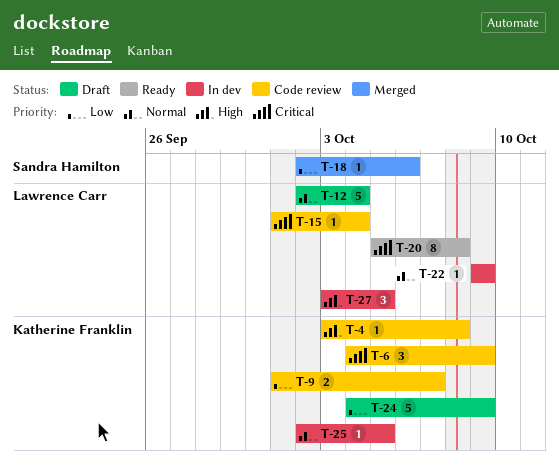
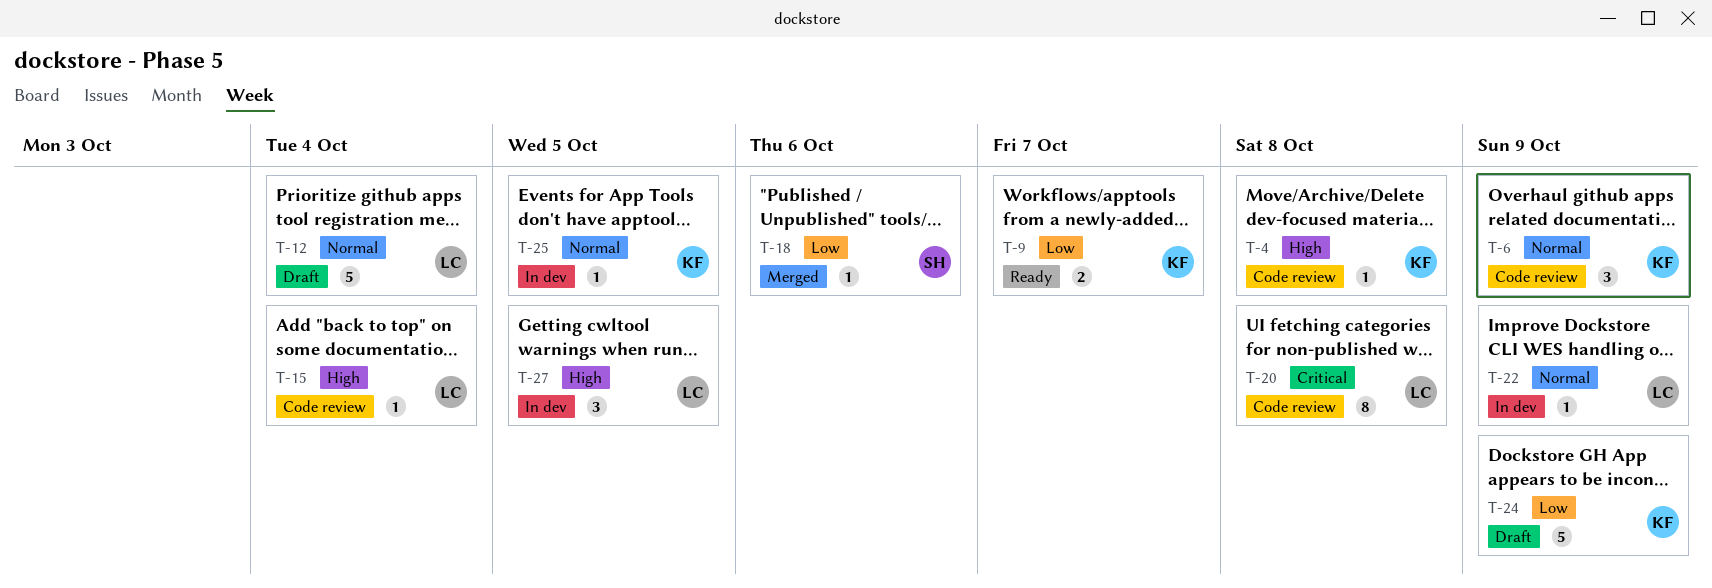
T-6, priority: Critical -> Normal
T-9, status: Code review -> Ready
T-15, priority: Critical -> High
T-20, status: Ready -> Code review

